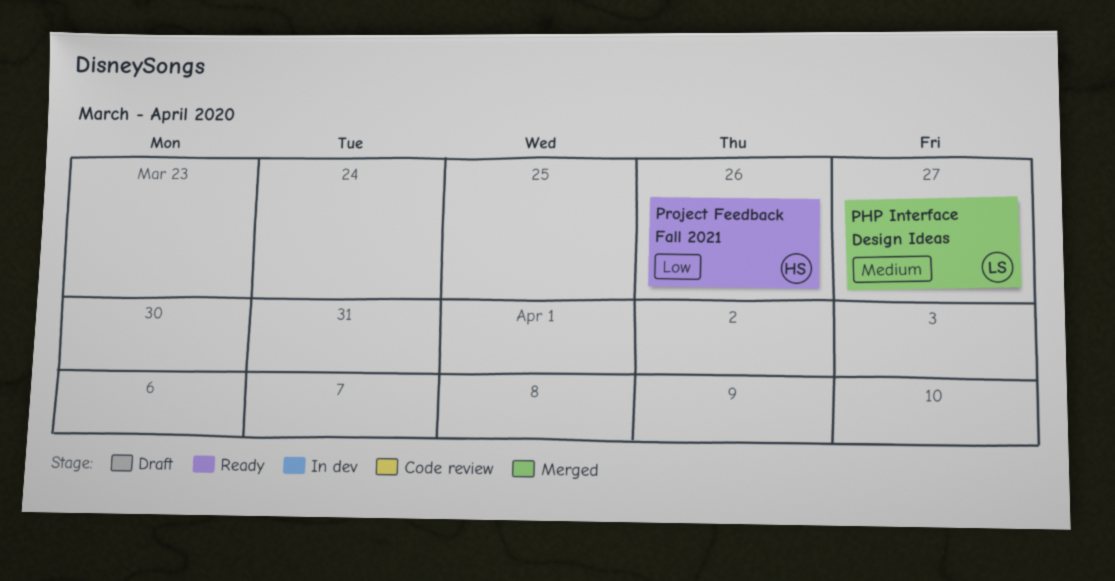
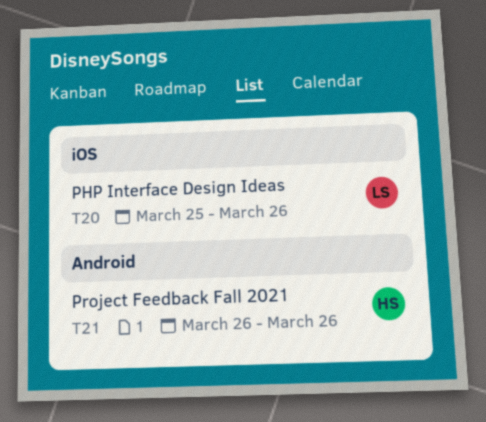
PHP Interface Design Ideas, due: Mar 27 -> Mar 26

